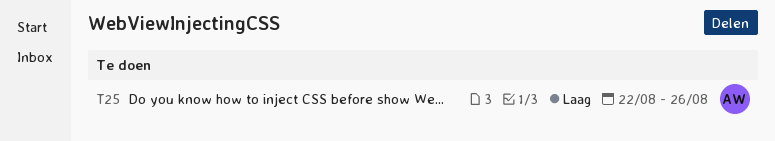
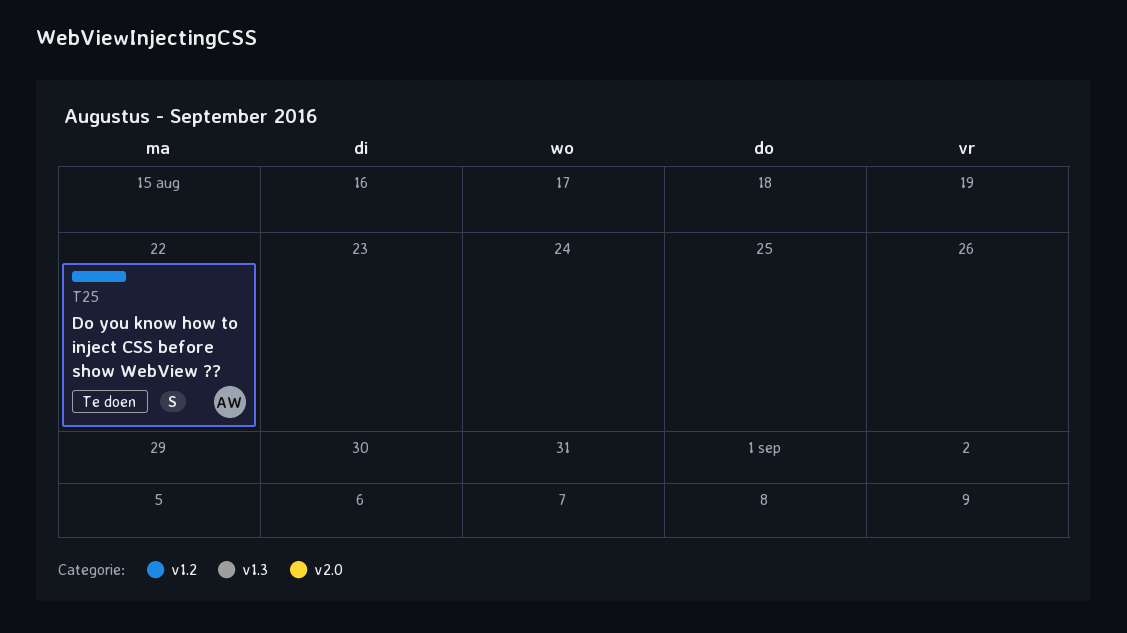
T25, due: Aug 26 -> Aug 22

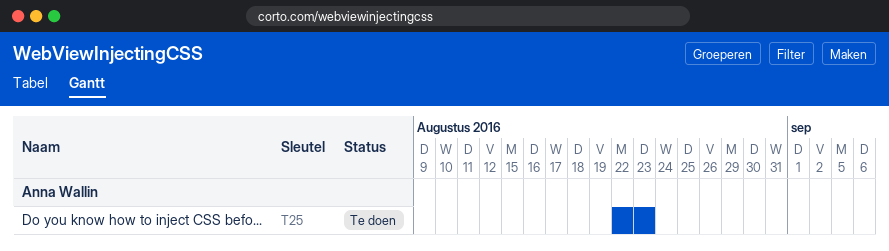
T25, due: Aug 22 -> Aug 23

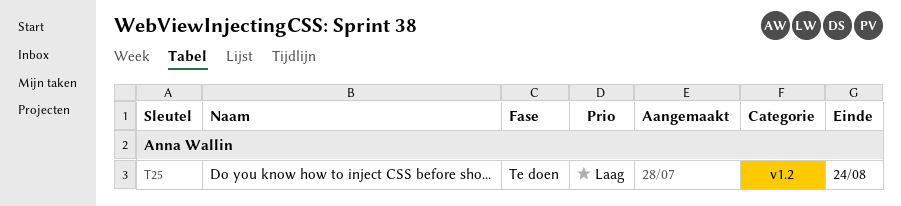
T25, due: Aug 23 -> Aug 24

